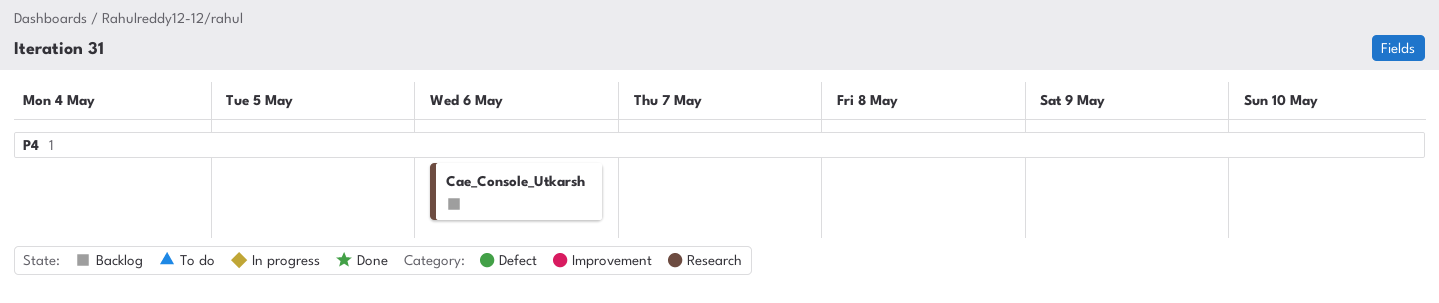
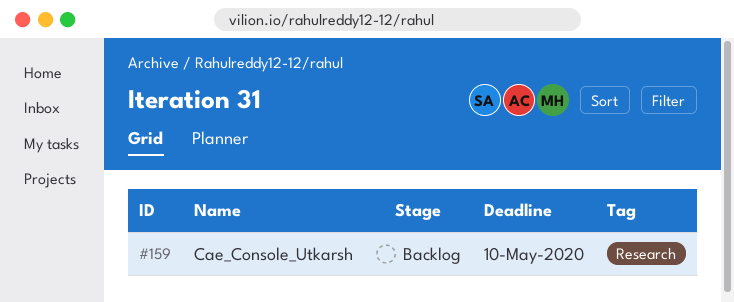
Cae_Console_Utkarsh, due: May 6 -> May 10

